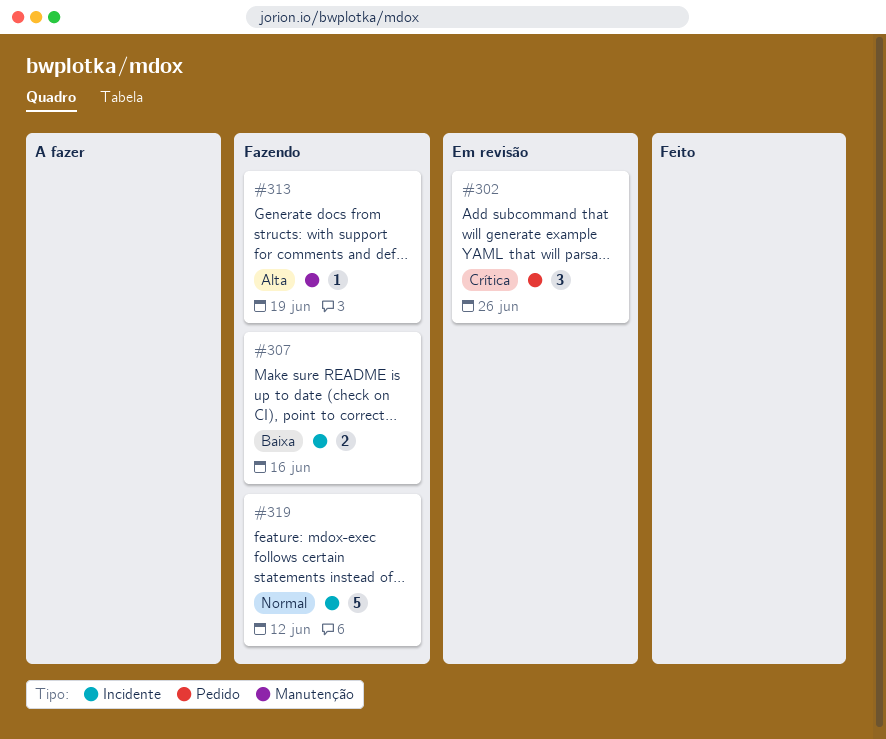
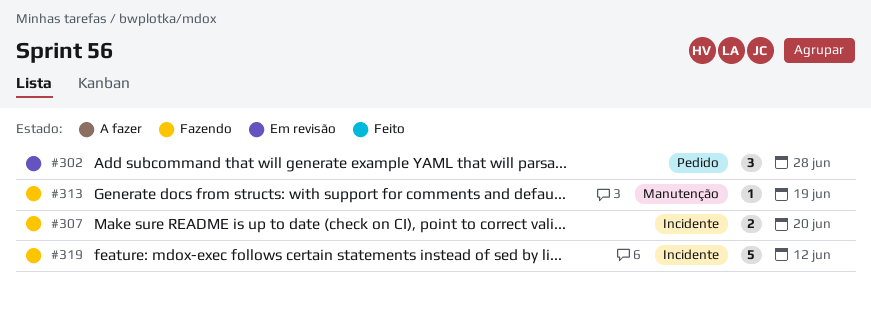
#302, due: Jun 26 -> Jun 28
#307, due: Jun 16 -> Jun 20

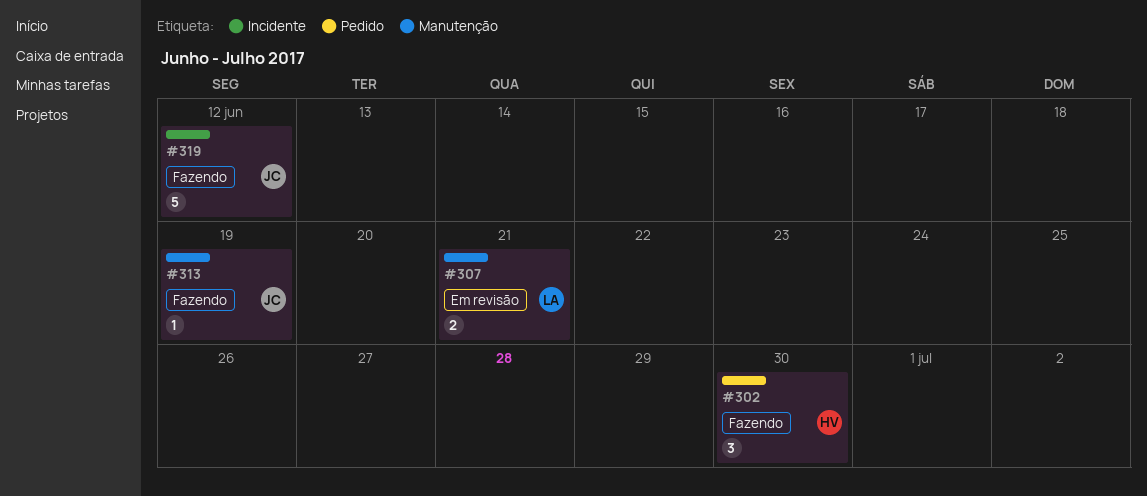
#302, status: Em revisão -> Fazendo
#302, due: Jun 28 -> Jun 30
#307, status: Fazendo -> Em revisão
#307, label: Incidente -> Manutenção
#307, due: Jun 20 -> Jun 21

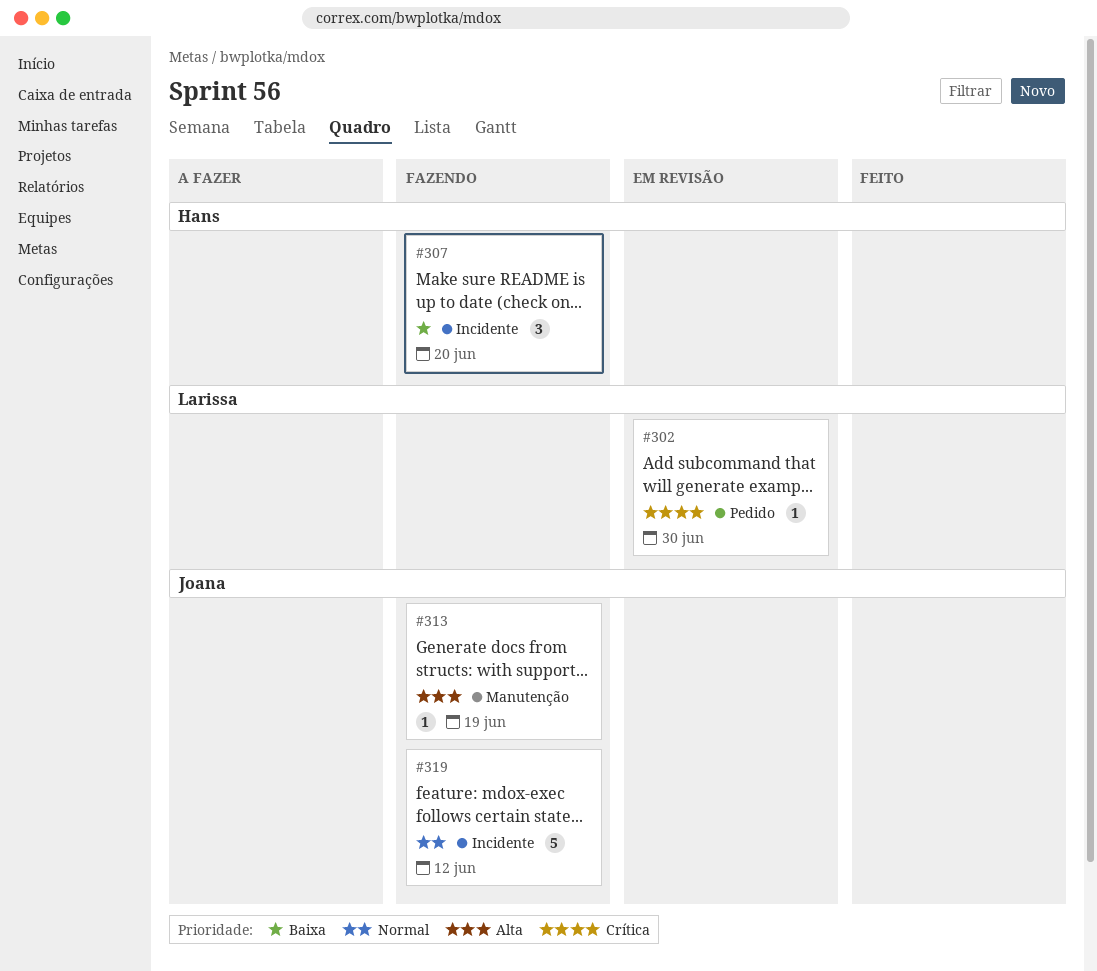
#302, status: Fazendo -> Em revisão
#302, owner: Hans -> Larissa
#302, estimate: 3 -> 1
#307, status: Em revisão -> Fazendo
#307, owner: Larissa -> Hans
#307, label: Manutenção -> Incidente
#307, estimate: 2 -> 3
#307, due: Jun 21 -> Jun 20

